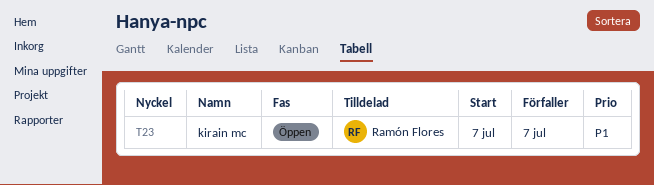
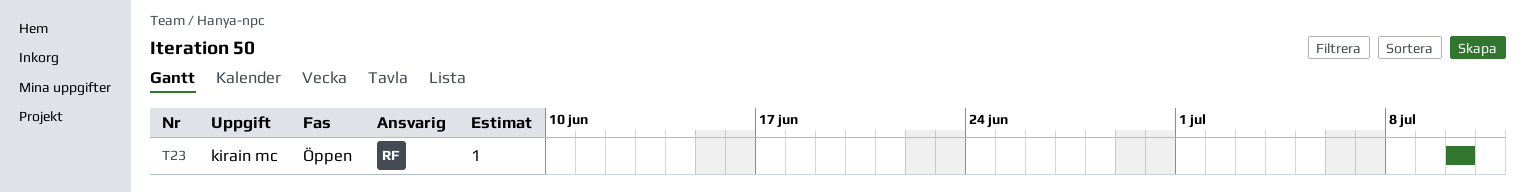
T23, start: Jul 7 -> Jul 10
T23, due: Jul 7 -> Jul 10

